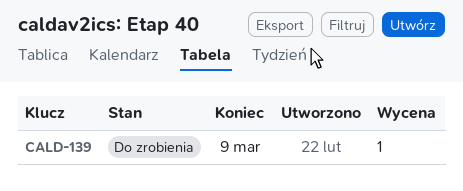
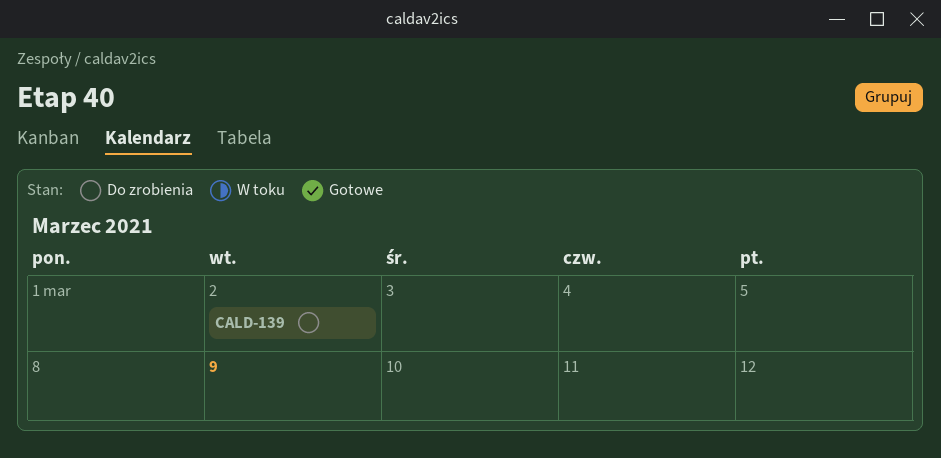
CALD-139, due: Mar 9 -> Mar 2

